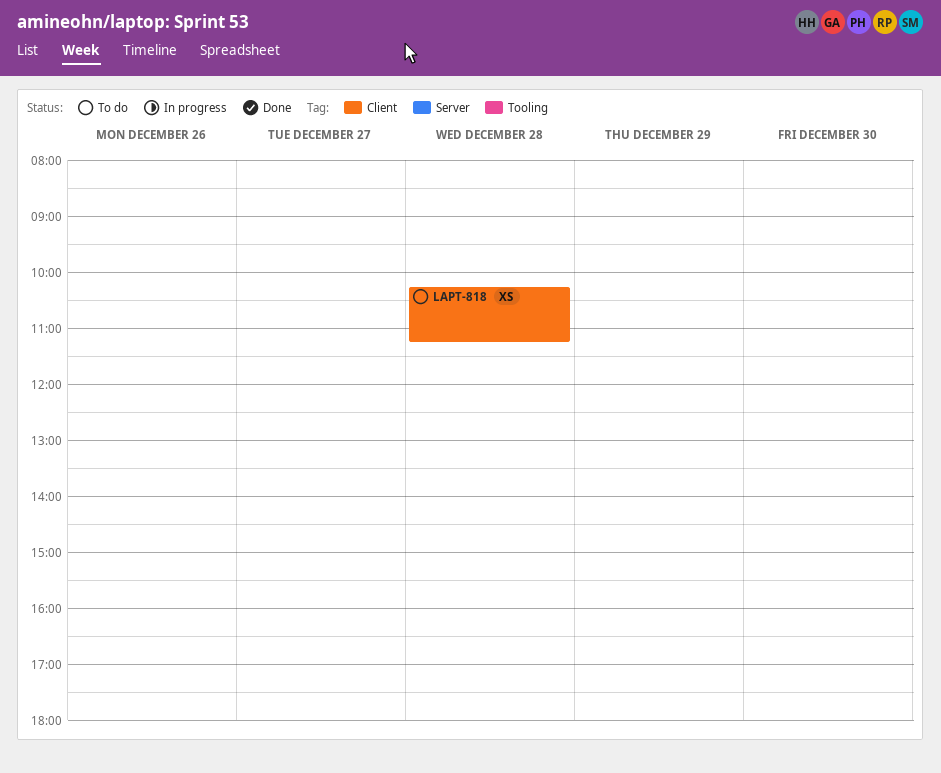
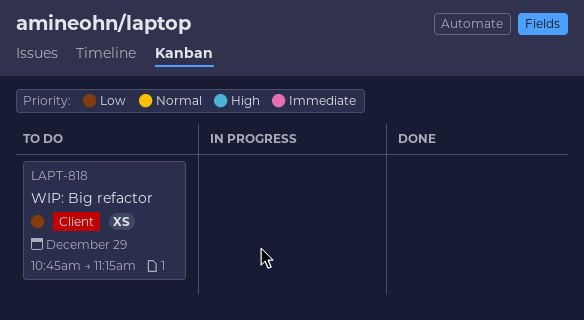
LAPT-818, day: Dec 28 -> Dec 29
LAPT-818, begins: 10:15 -> 10:45

